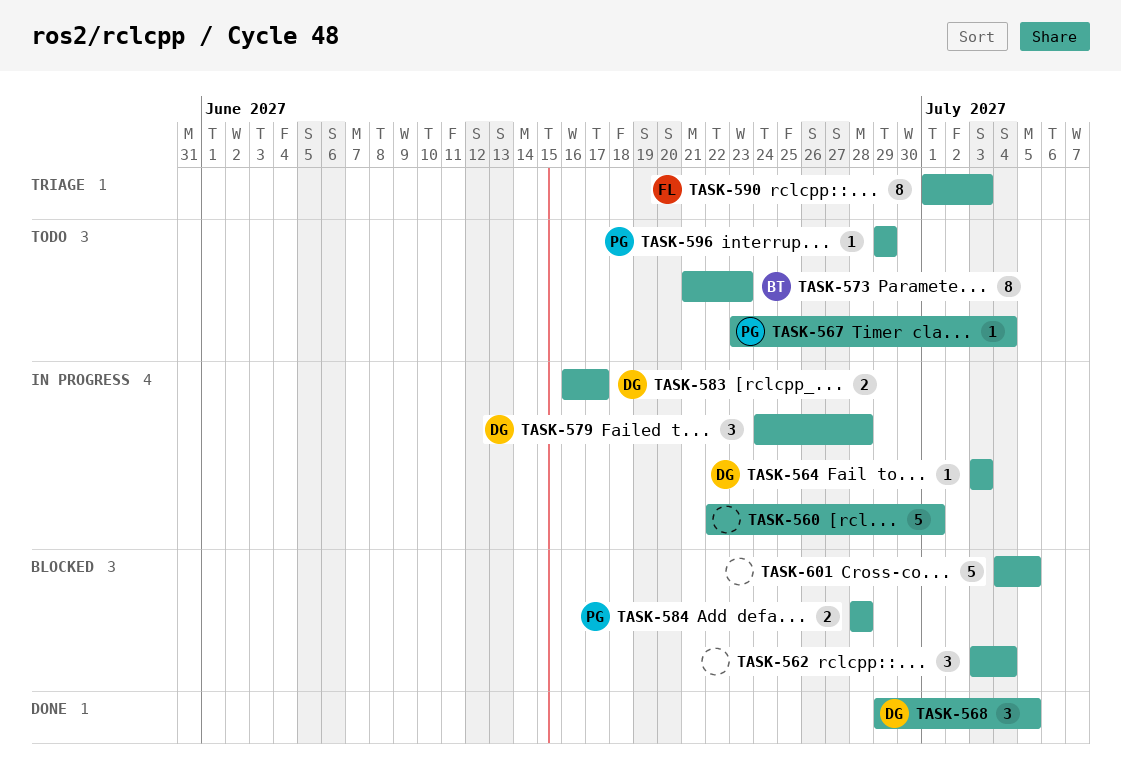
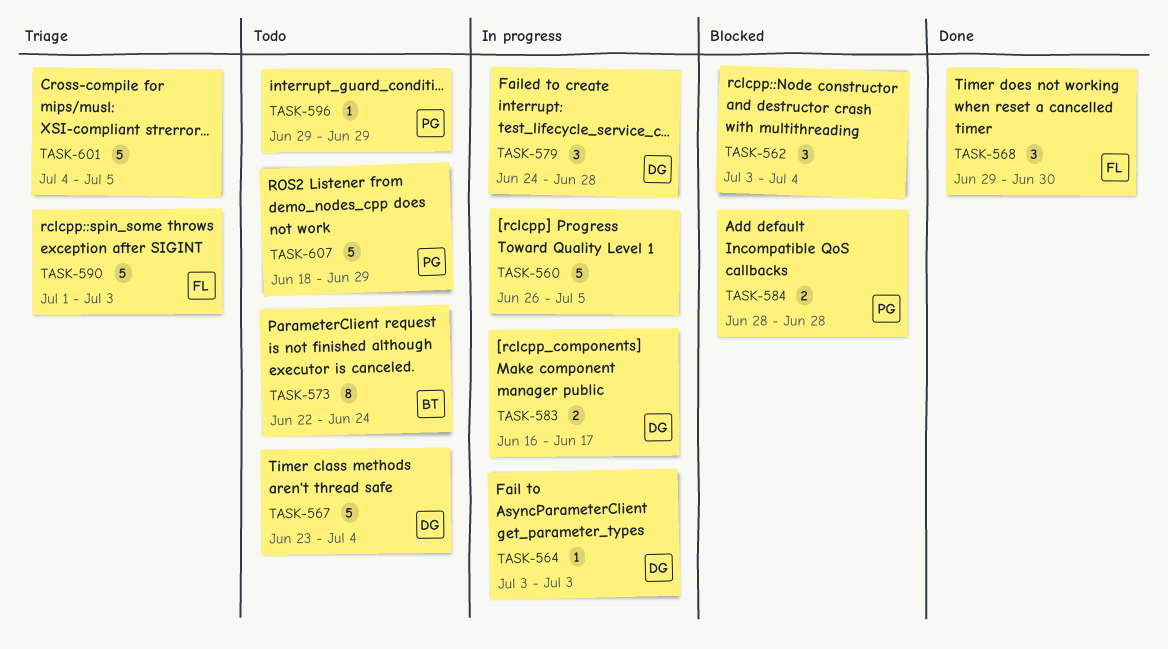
TASK-560, start: Jun 22 -> Jun 26
TASK-560, due: Jul 1 -> Jul 5
TASK-567, owner: PG -> DG
TASK-567, estimate: 1 -> 5
TASK-568, owner: DG -> FL
TASK-568, due: Jul 5 -> Jun 30
TASK-573, start: Jun 21 -> Jun 22
TASK-573, due: Jun 23 -> Jun 24
TASK-590, estimate: 8 -> 5
TASK-601, status: Blocked -> Triage
TASK-607: none -> present

